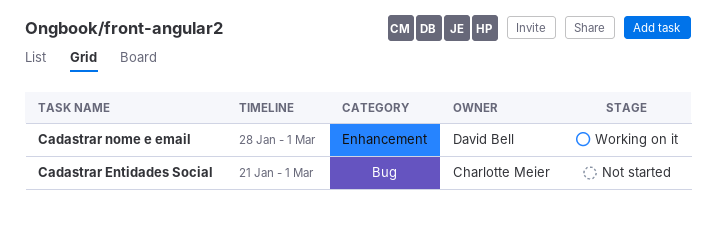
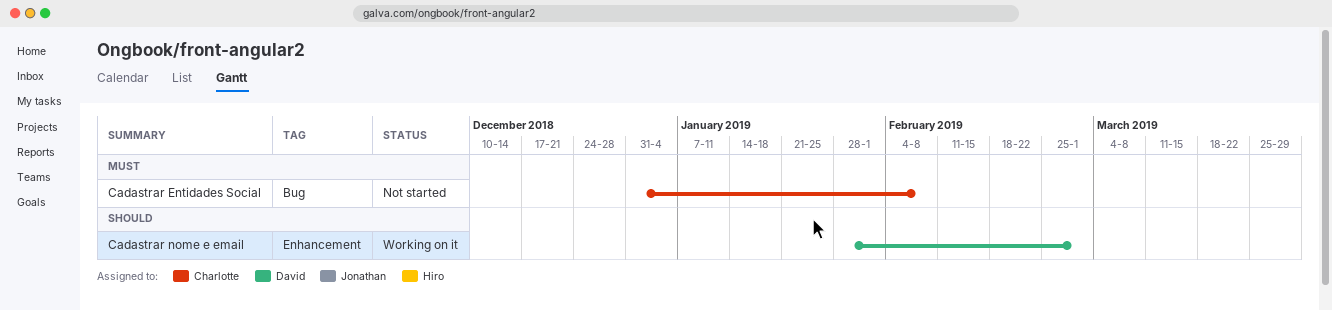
Cadastrar Entidades Social, start: Jan 21 -> Dec 31
Cadastrar Entidades Social, due: Mar 1 -> Feb 8

